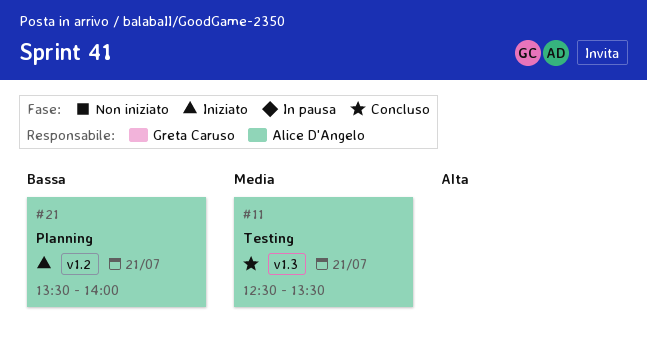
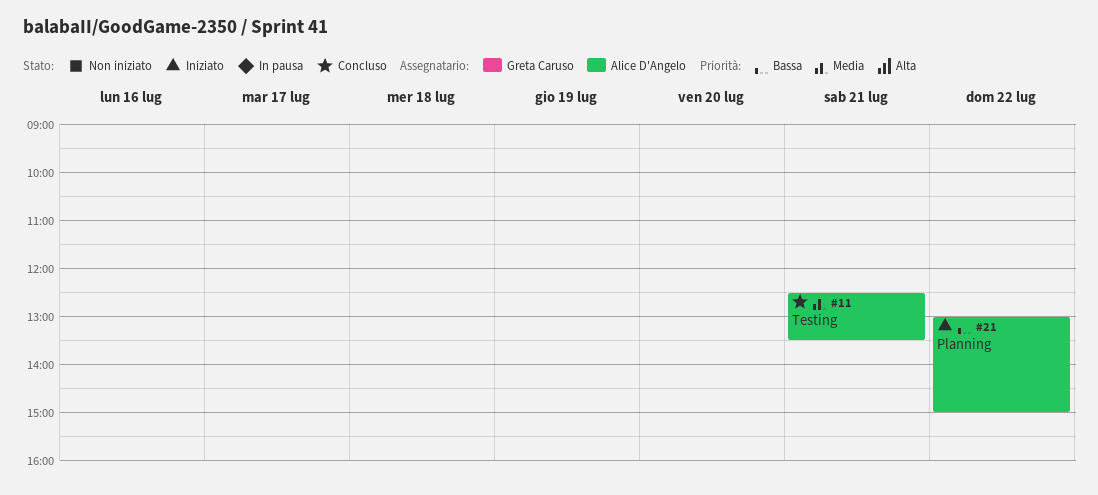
#21, day: Jul 21 -> Jul 22
#21, begins: 13:30 -> 13:00
#21, ends: 14:00 -> 15:00

